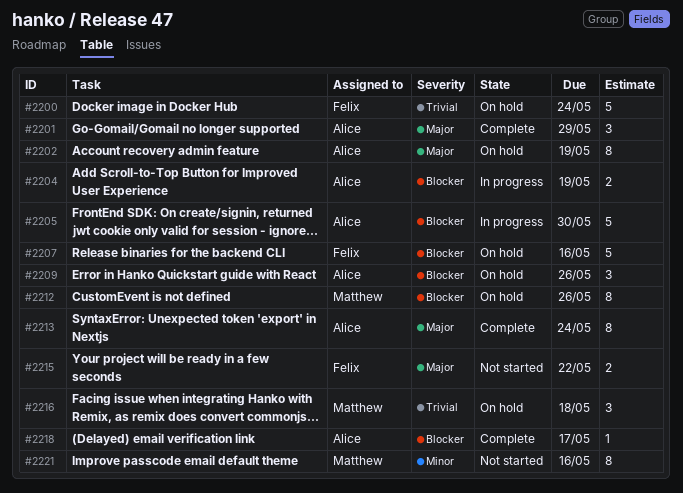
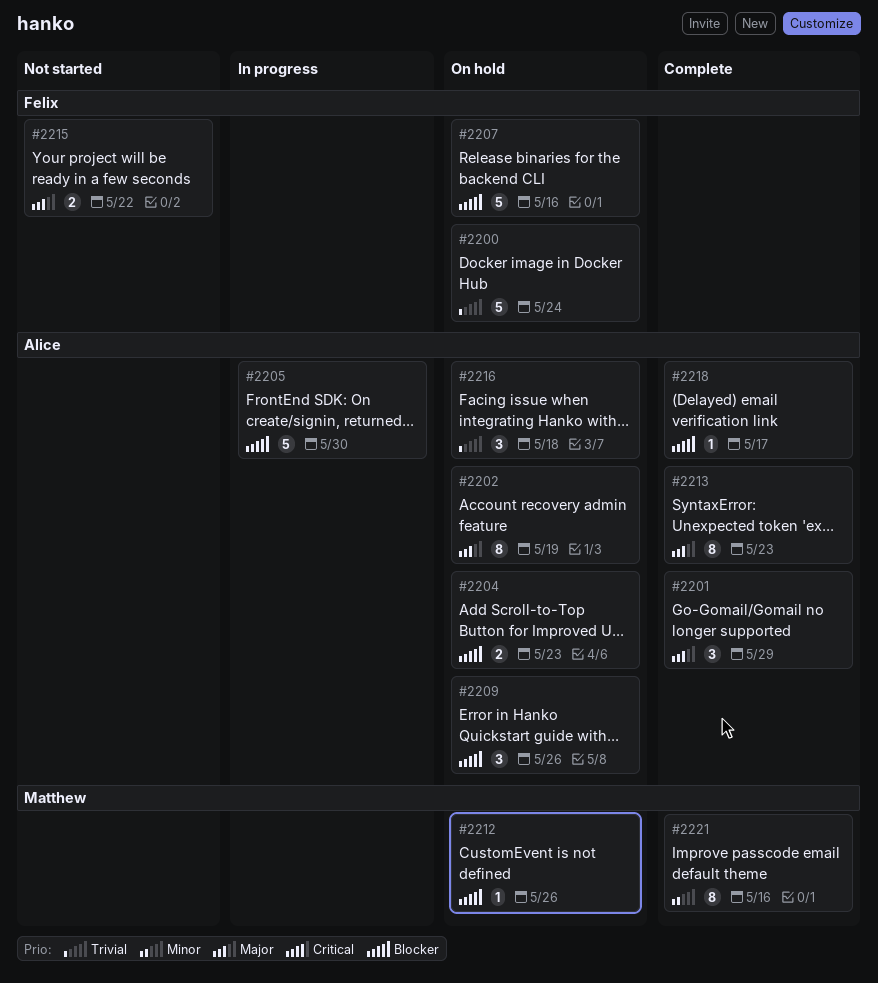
#2204, status: In progress -> On hold
#2204, due: May 19 -> May 23
#2212, estimate: 8 -> 1
#2213, due: May 24 -> May 23
#2216, owner: Matthew -> Alice
#2221, status: Not started -> Complete

